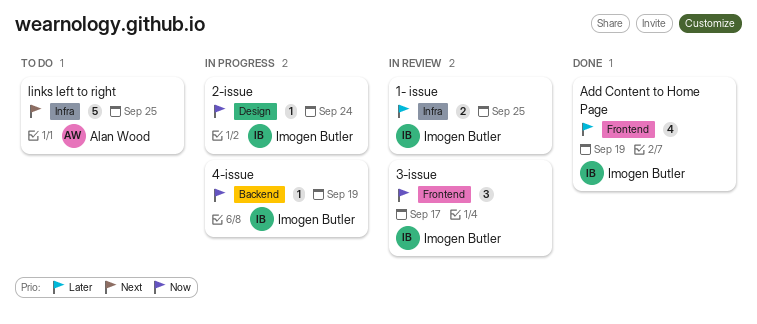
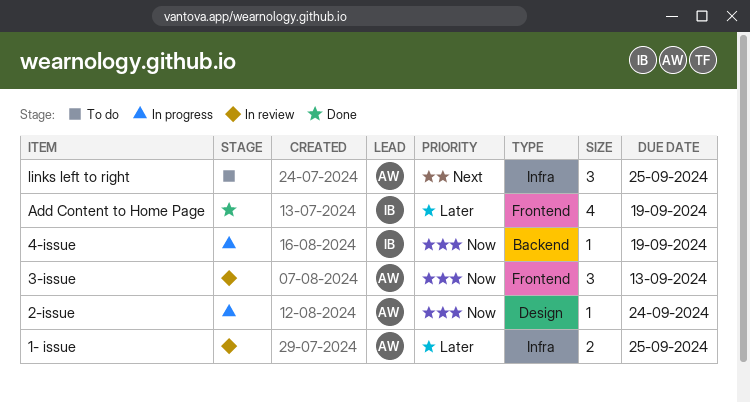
1- issue, owner: Imogen Butler -> Alan Wood
2-issue, owner: Imogen Butler -> Alan Wood
3-issue, owner: Imogen Butler -> Alan Wood
3-issue, due: Sep 17 -> Sep 13
links left to right, estimate: 5 -> 3

